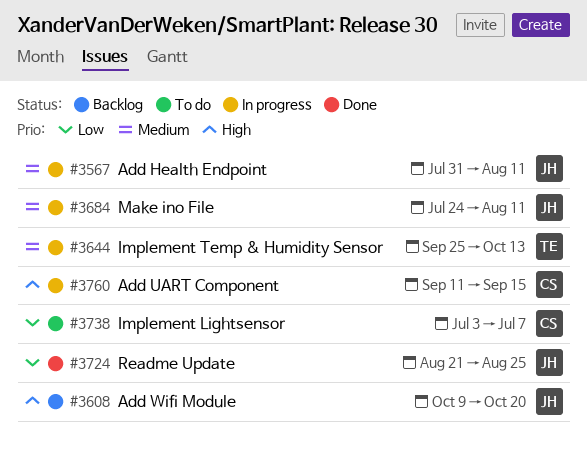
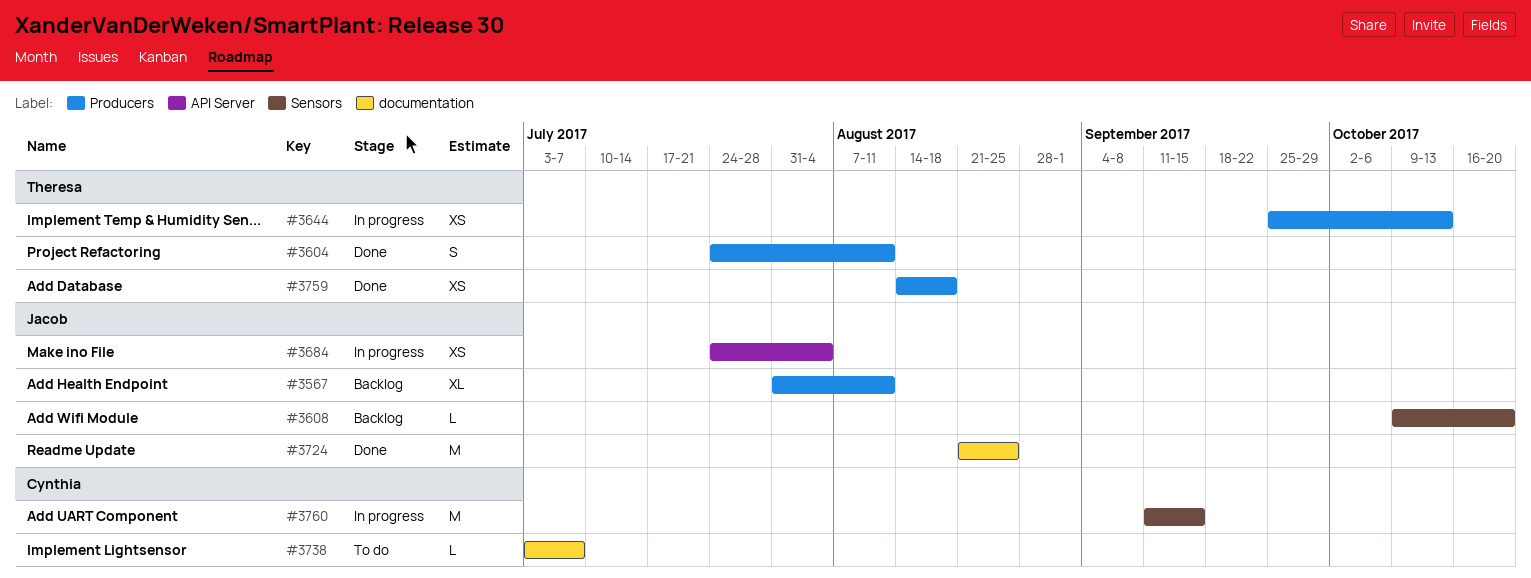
#3567, status: In progress -> Backlog
#3604: none -> present
#3684, due: Aug 11 -> Aug 4
#3759: none -> present

